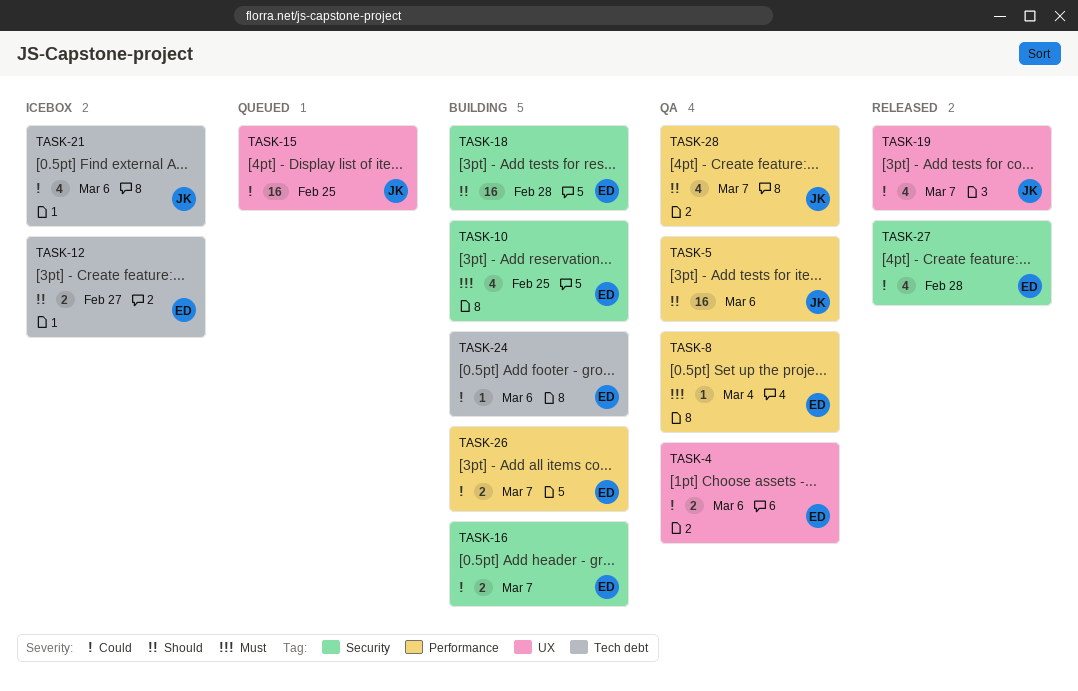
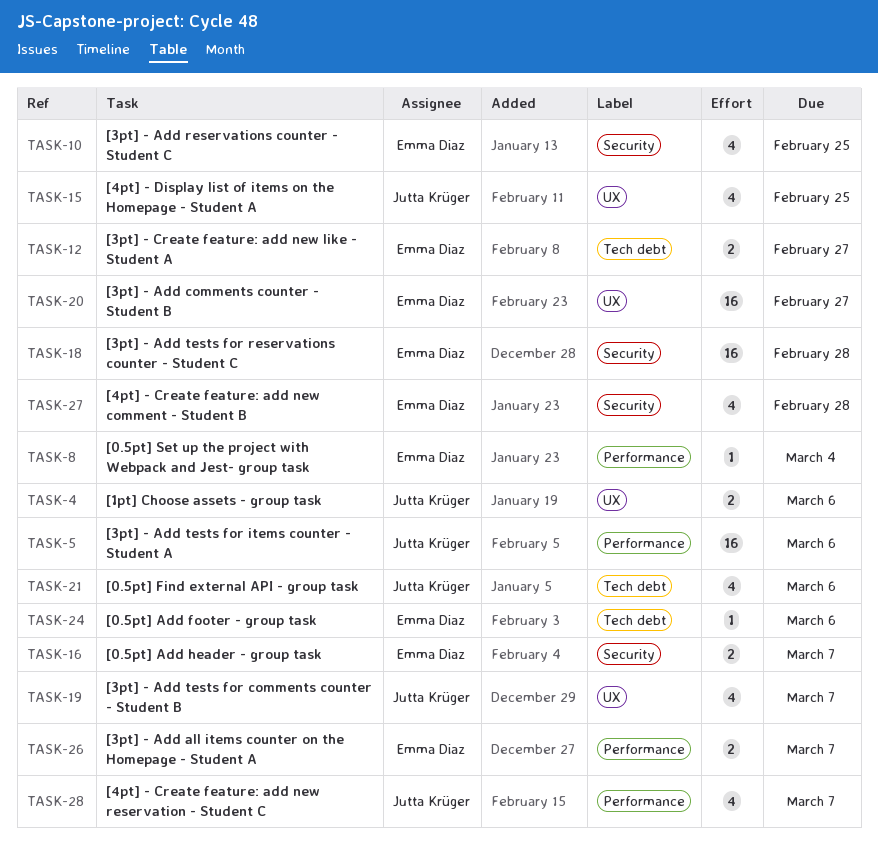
TASK-4, owner: Emma Diaz -> Jutta Krüger
TASK-15, estimate: 16 -> 4
TASK-20: none -> present

